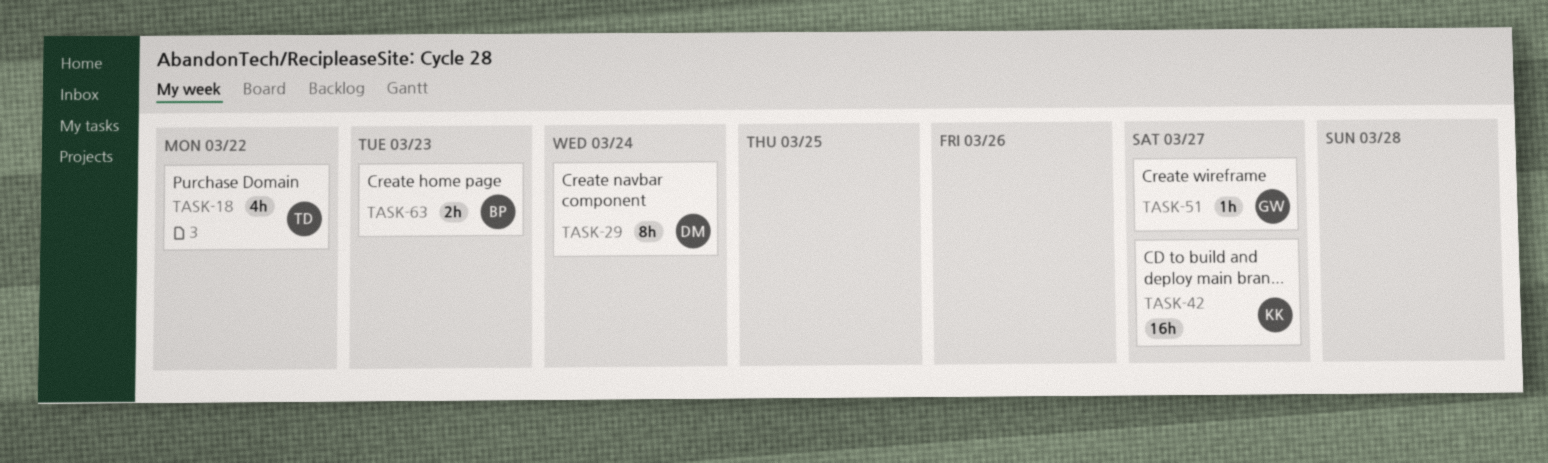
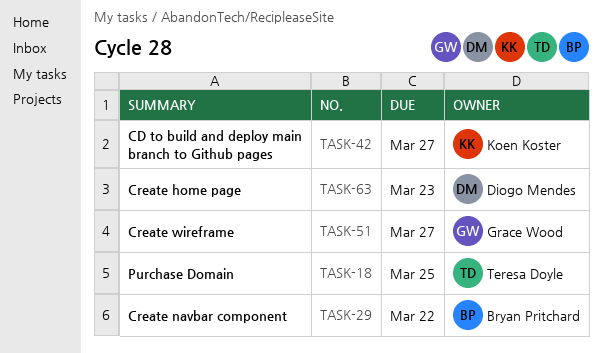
TASK-18, due: Mar 22 -> Mar 25
TASK-29, owner: Diogo Mendes -> Bryan Pritchard
TASK-29, due: Mar 24 -> Mar 22
TASK-63, owner: Bryan Pritchard -> Diogo Mendes

